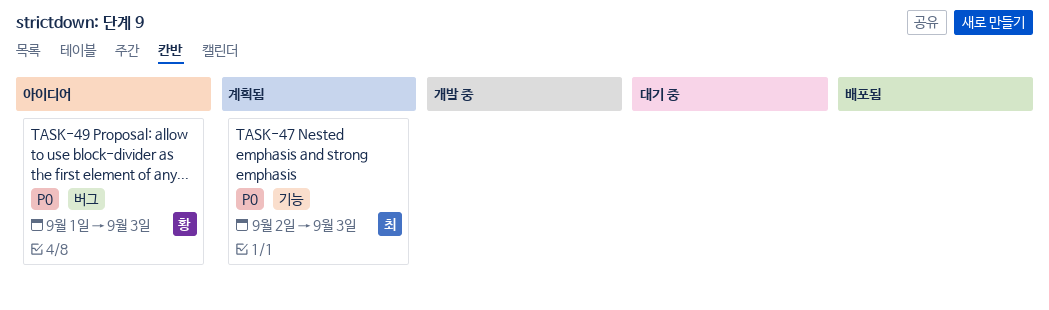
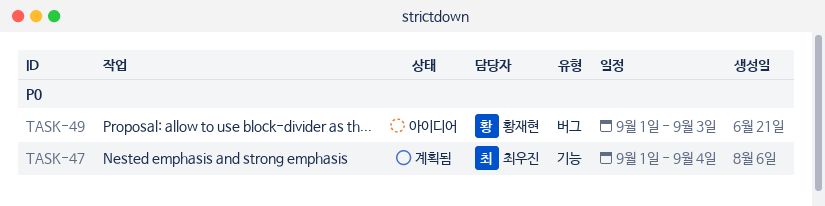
TASK-47, start: Sep 2 -> Sep 1
TASK-47, due: Sep 3 -> Sep 4

